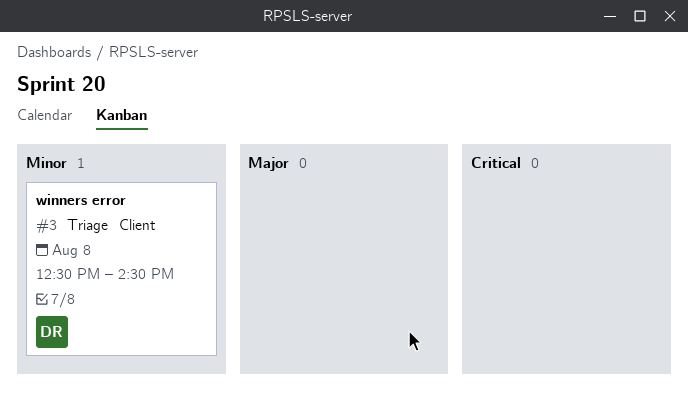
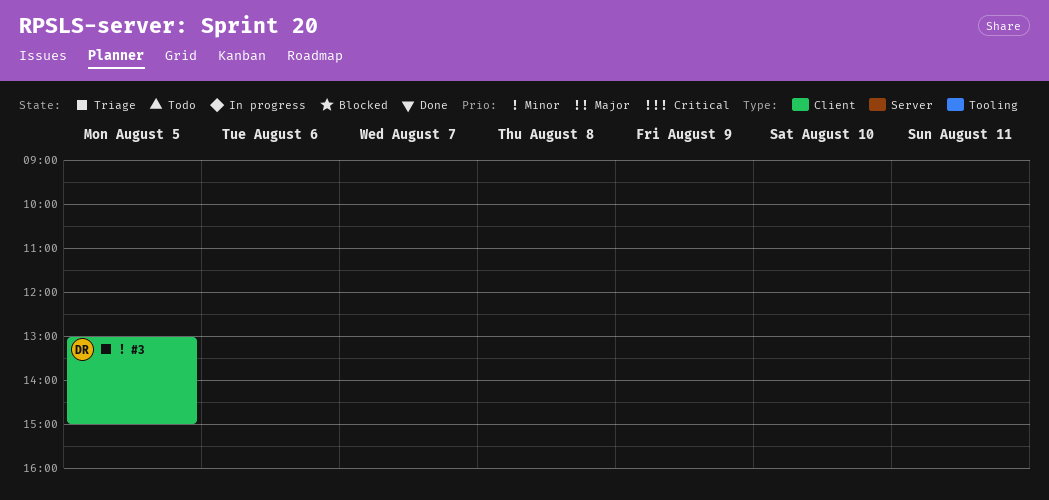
#3, day: Aug 8 -> Aug 5
#3, begins: 12:30 -> 13:00
#3, ends: 14:30 -> 15:00

